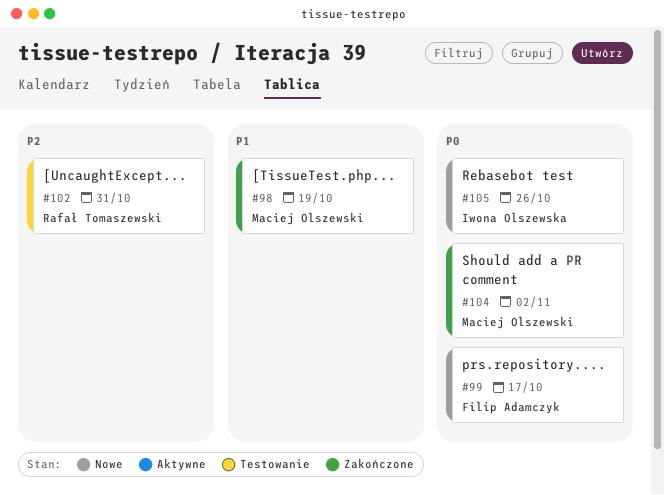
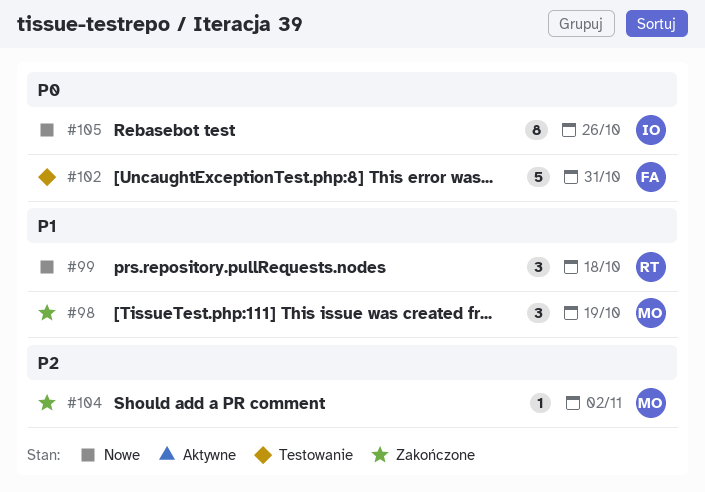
#99, owner: Filip Adamczyk -> Rafał Tomaszewski
#99, priority: P0 -> P1
#99, due: Oct 17 -> Oct 18
#102, owner: Rafał Tomaszewski -> Filip Adamczyk
#102, priority: P2 -> P0
#104, priority: P0 -> P2

